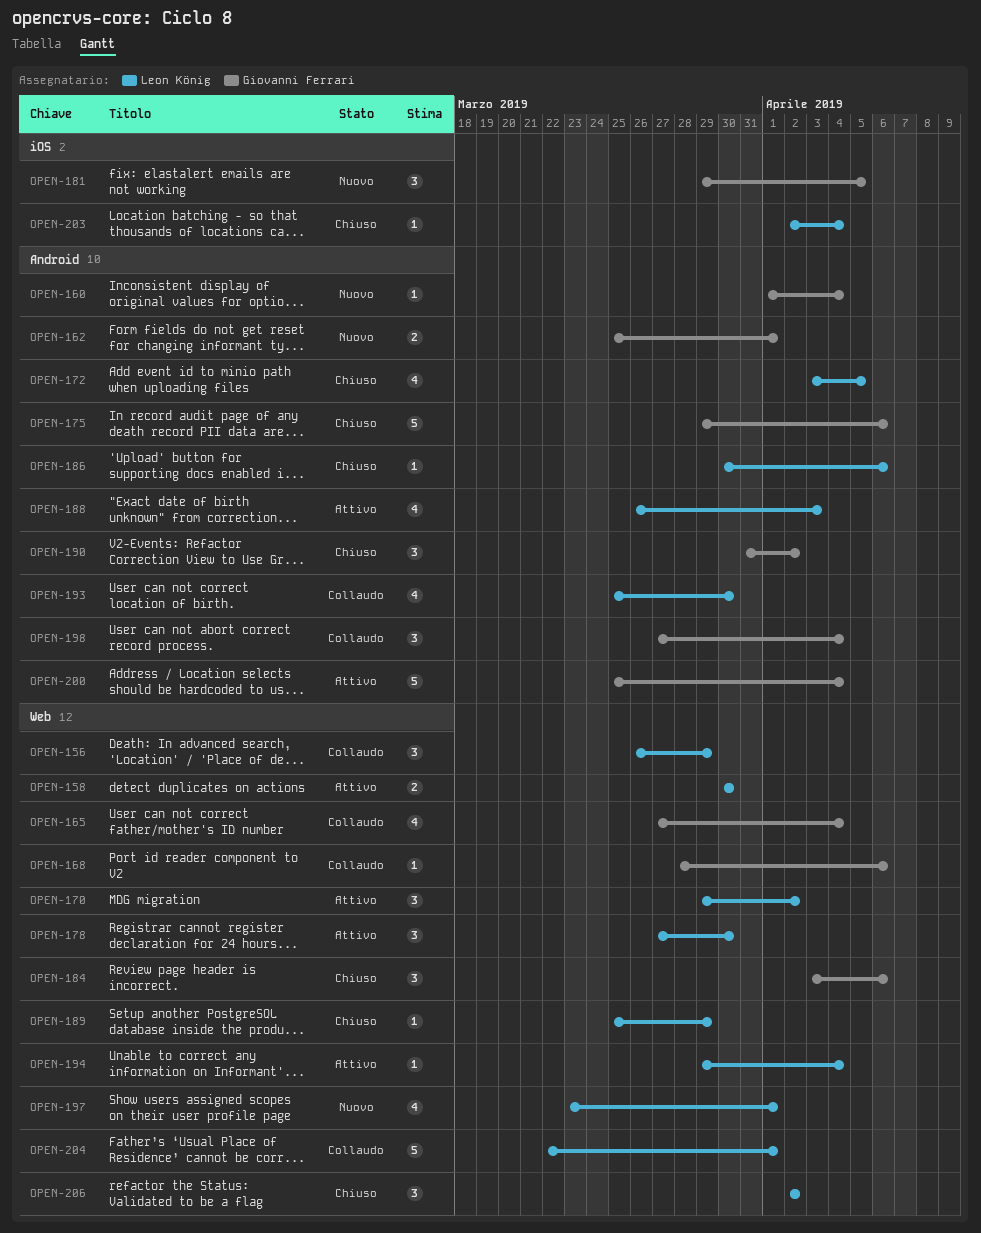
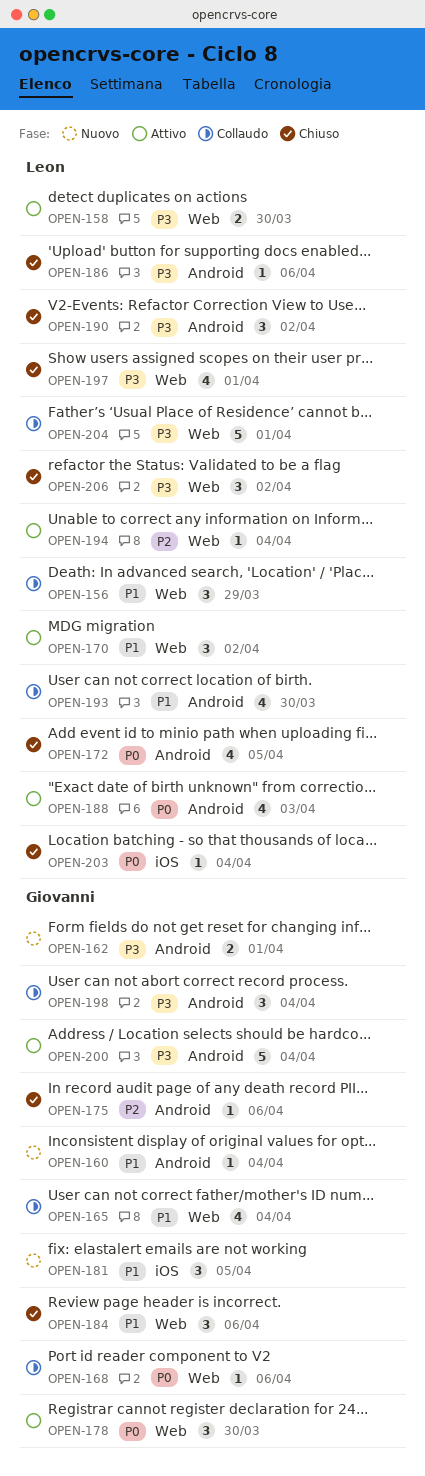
OPEN-175, estimate: 5 -> 1
OPEN-178, owner: Leon König -> Giovanni Ferrari
OPEN-189: present -> none
OPEN-190, owner: Giovanni Ferrari -> Leon König
OPEN-197, status: Nuovo -> Chiuso

